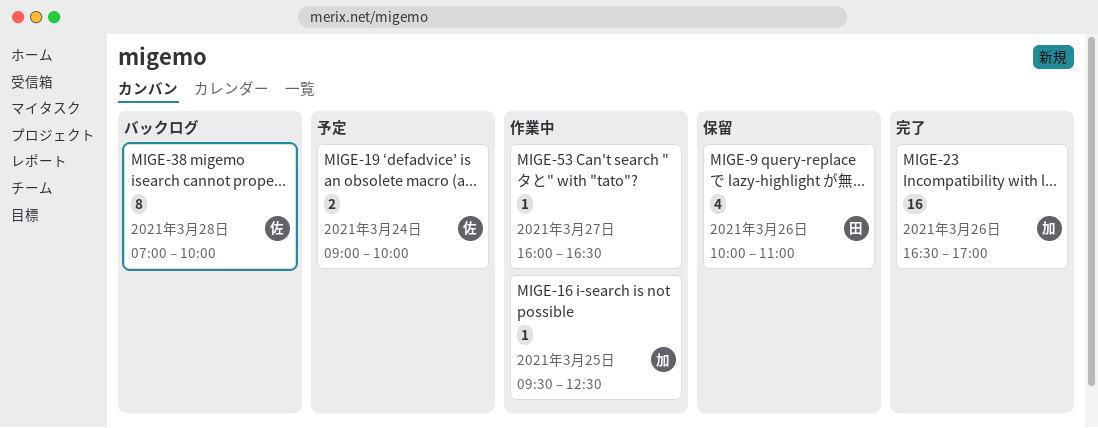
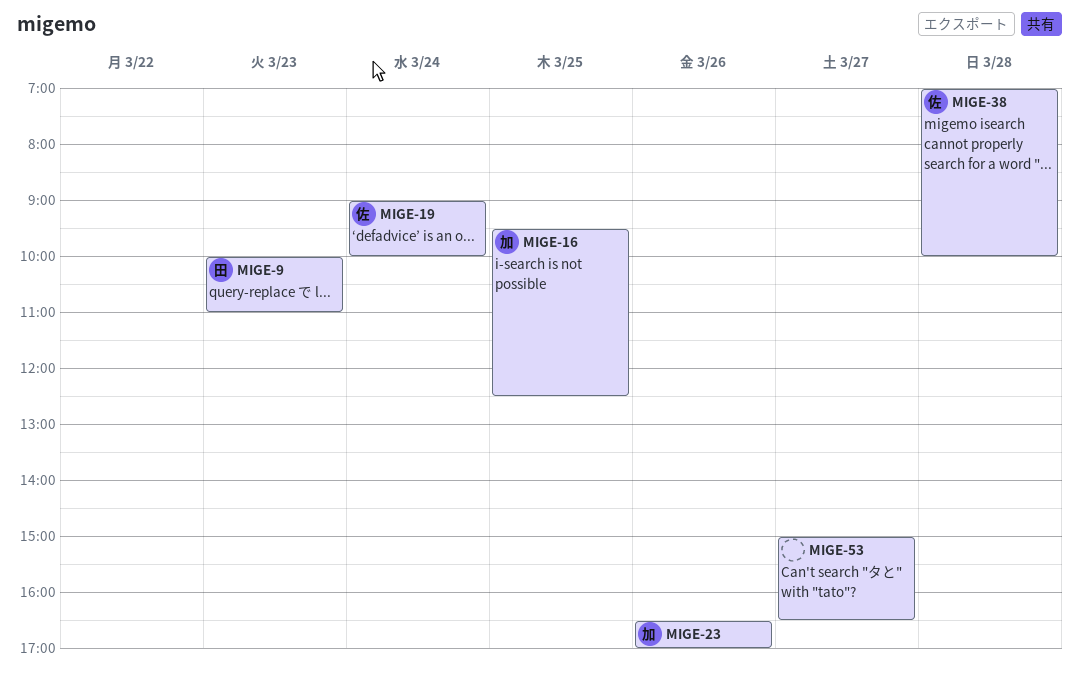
MIGE-9, day: Mar 26 -> Mar 23
MIGE-53, begins: 16:00 -> 15:00

